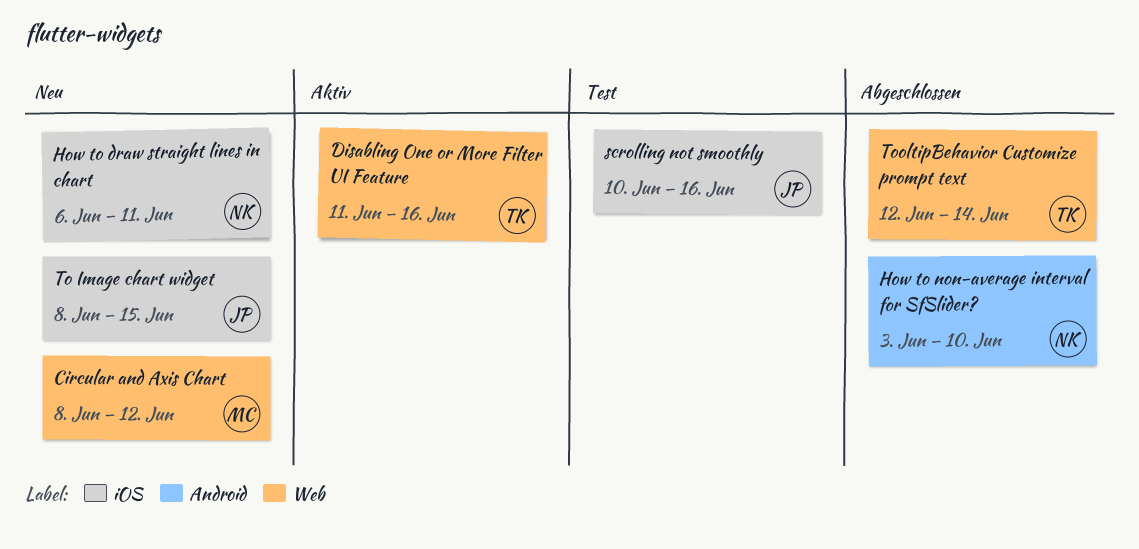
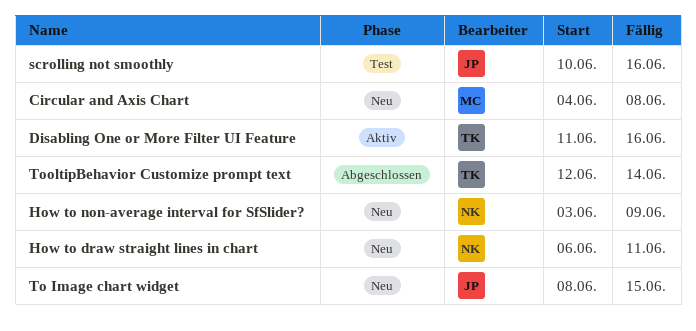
Circular and Axis Chart, start: Jun 8 -> Jun 4
Circular and Axis Chart, due: Jun 12 -> Jun 8
How to non-average interval for SfSlider?, status: Abgeschlossen -> Neu
How to non-average interval for SfSlider?, due: Jun 10 -> Jun 9

